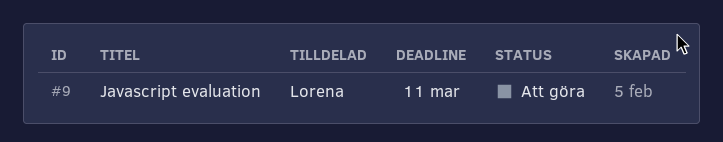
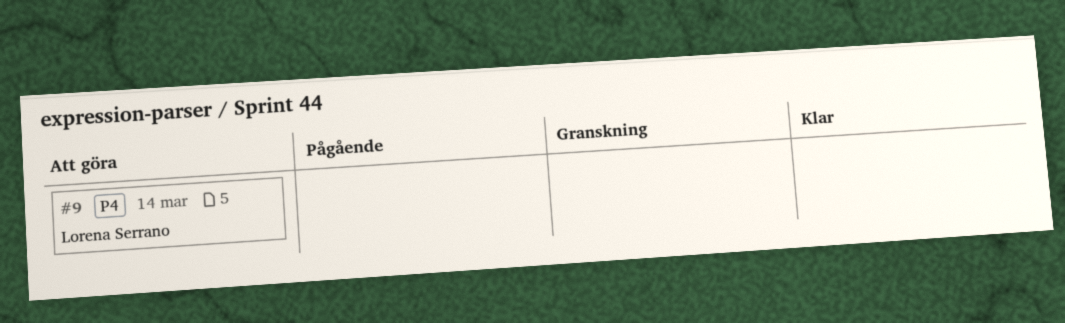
#9, due: Mar 11 -> Mar 14

